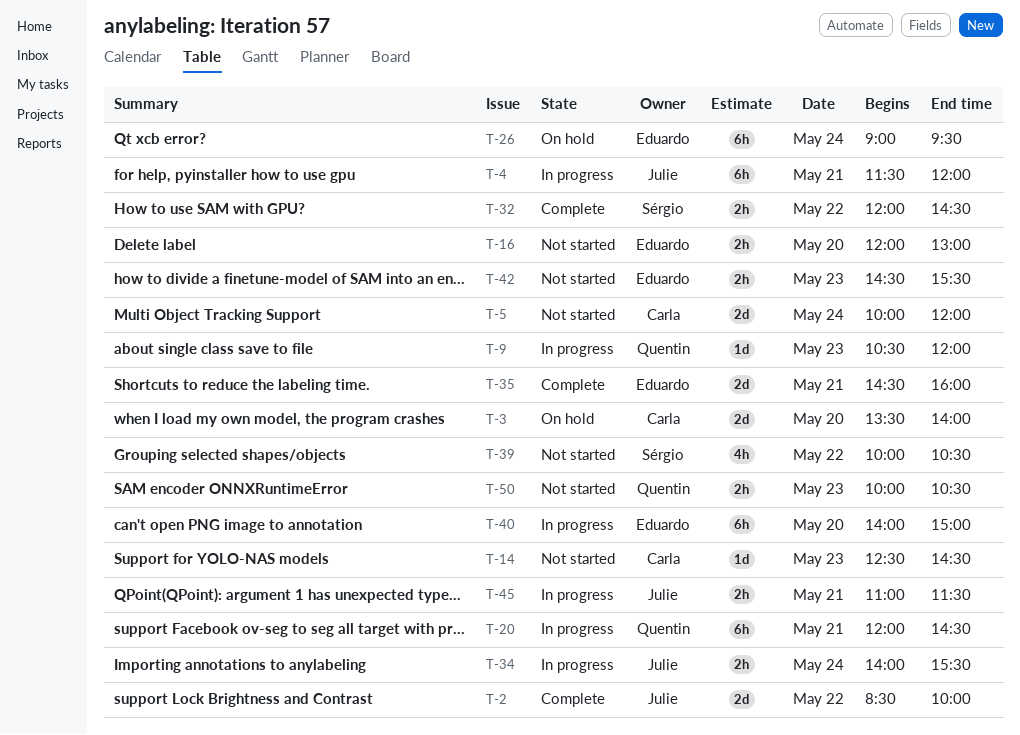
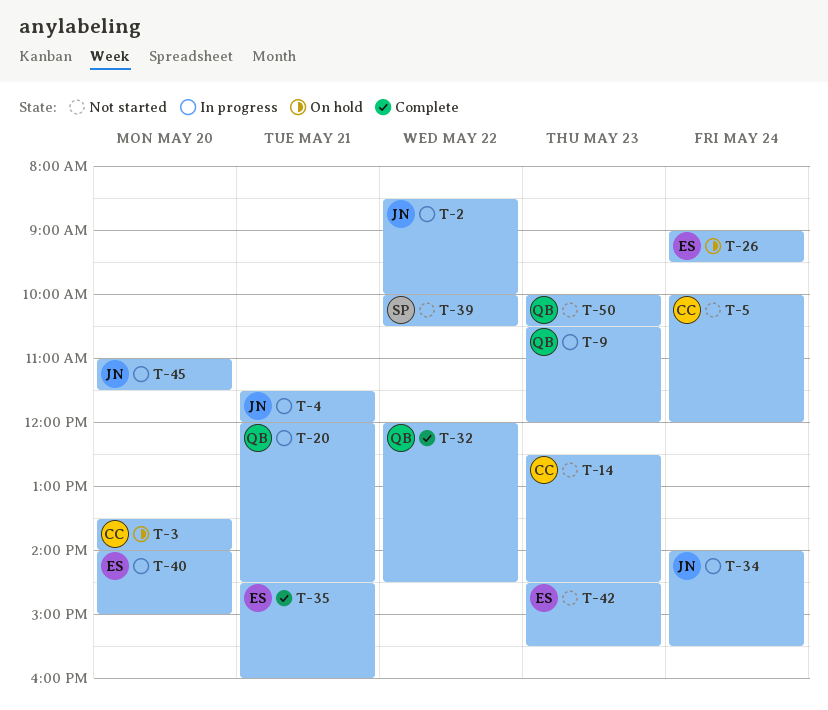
T-2, status: Complete -> In progress
T-16: present -> none
T-32, owner: Sérgio -> Quentin
T-45, day: May 21 -> May 20

